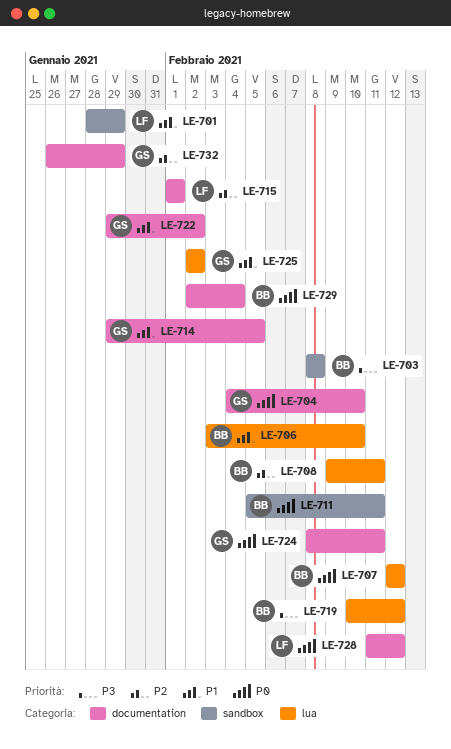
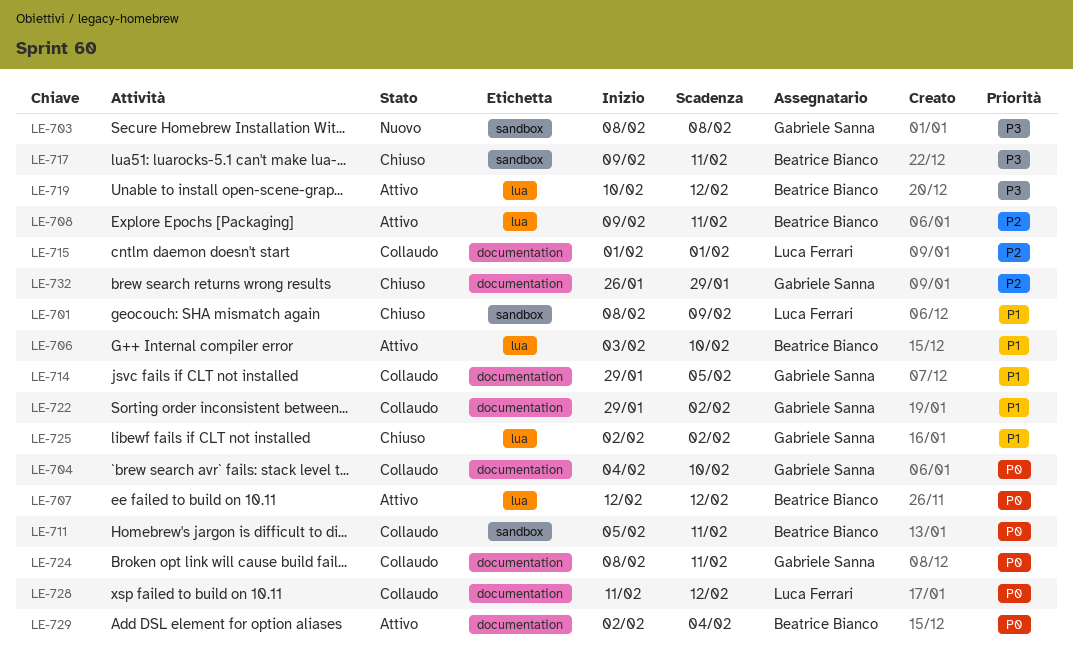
LE-701, start: Jan 28 -> Feb 8
LE-701, due: Jan 29 -> Feb 9
LE-703, owner: Beatrice Bianco -> Gabriele Sanna
LE-717: none -> present

